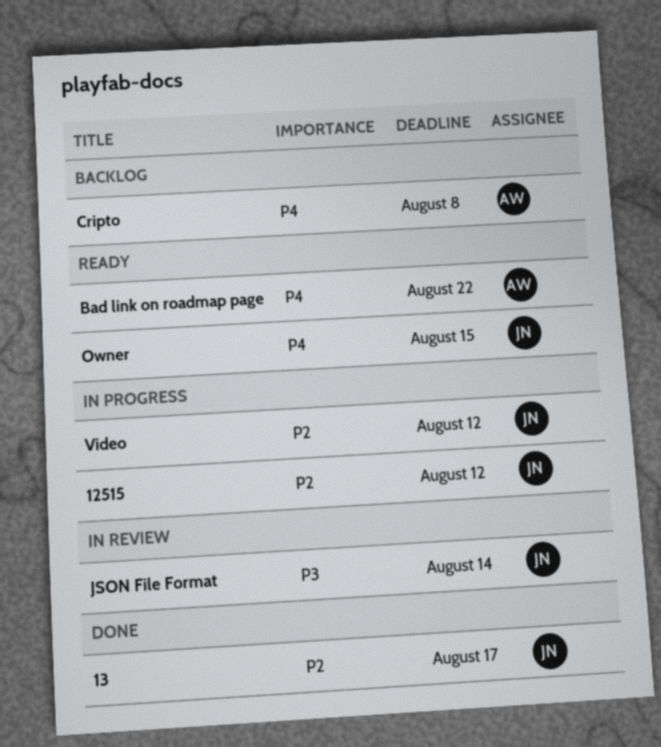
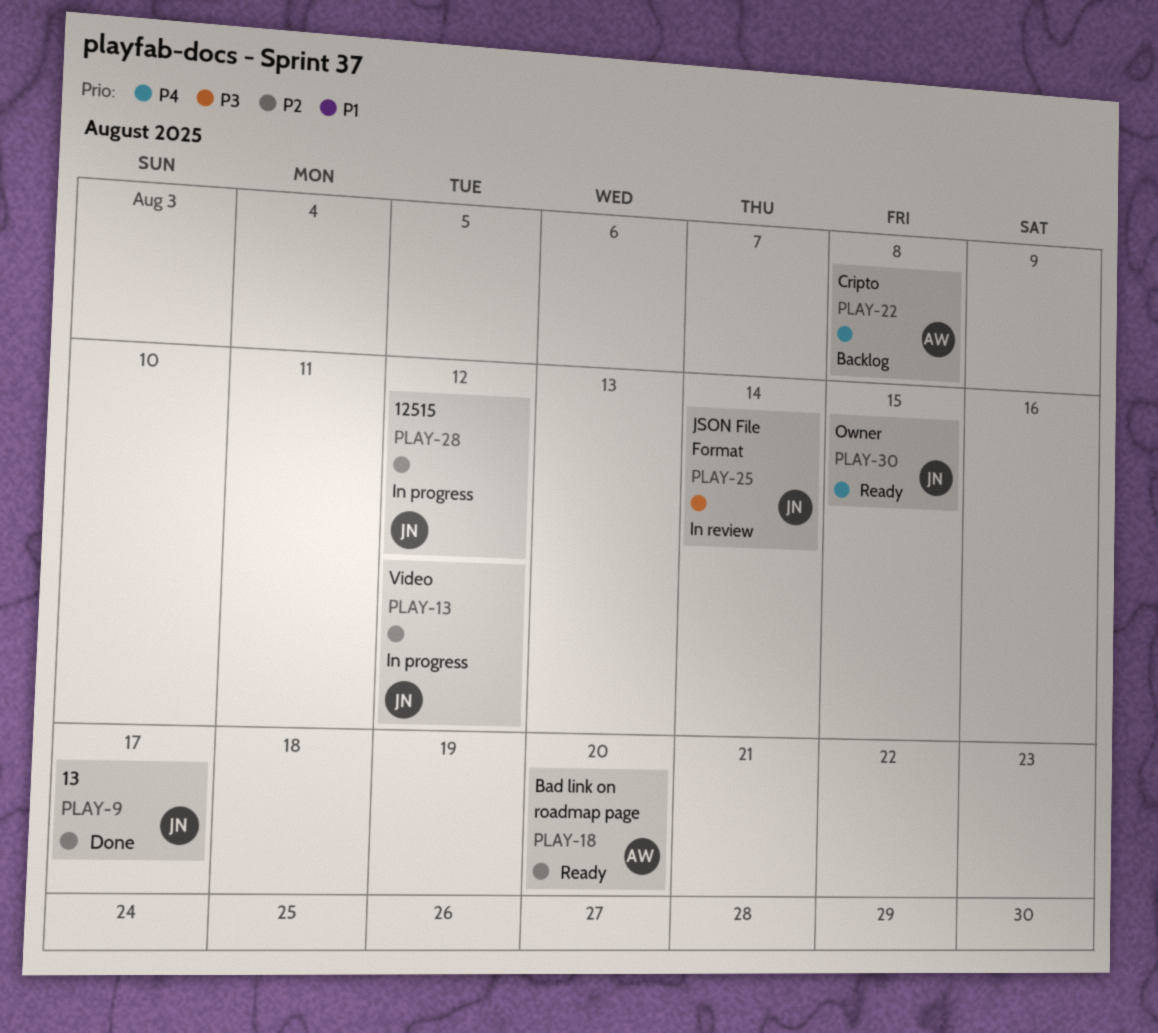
Bad link on roadmap page, priority: P4 -> P2
Bad link on roadmap page, due: Aug 22 -> Aug 20

